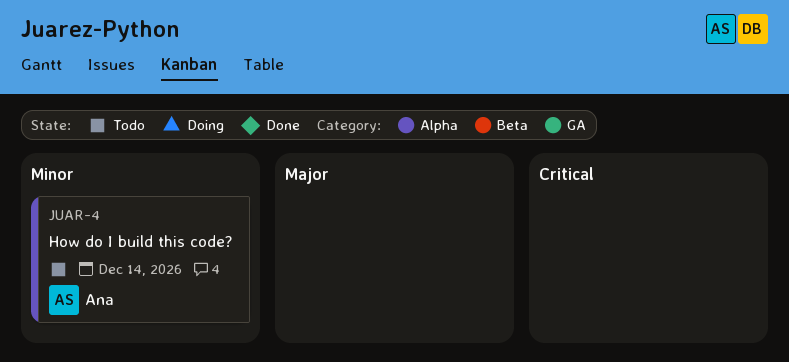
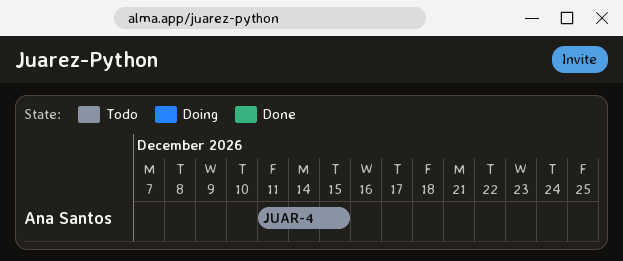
JUAR-4, due: Dec 14 -> Dec 15

